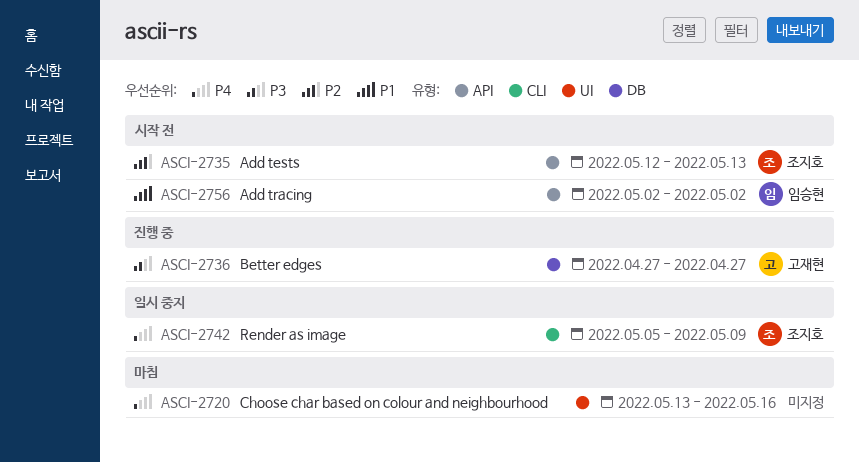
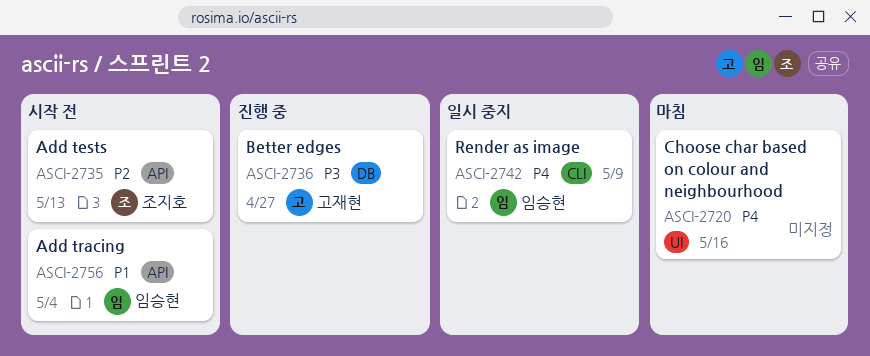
ASCI-2742, owner: 조지호 -> 임승현
ASCI-2756, due: May 2 -> May 4

